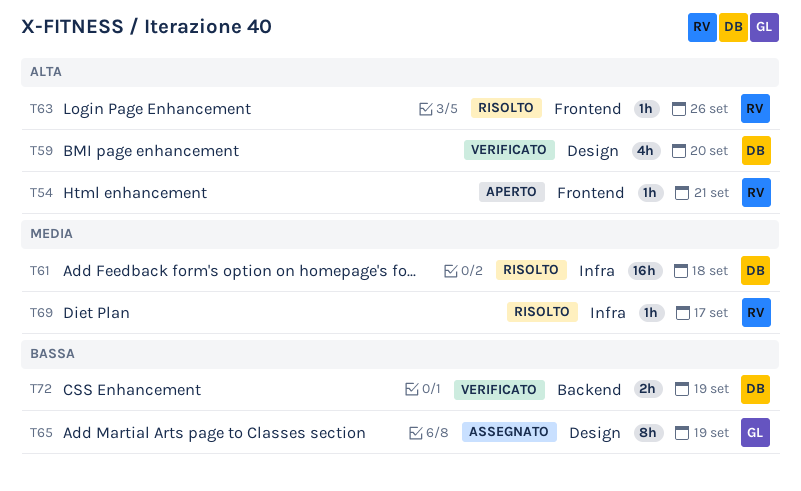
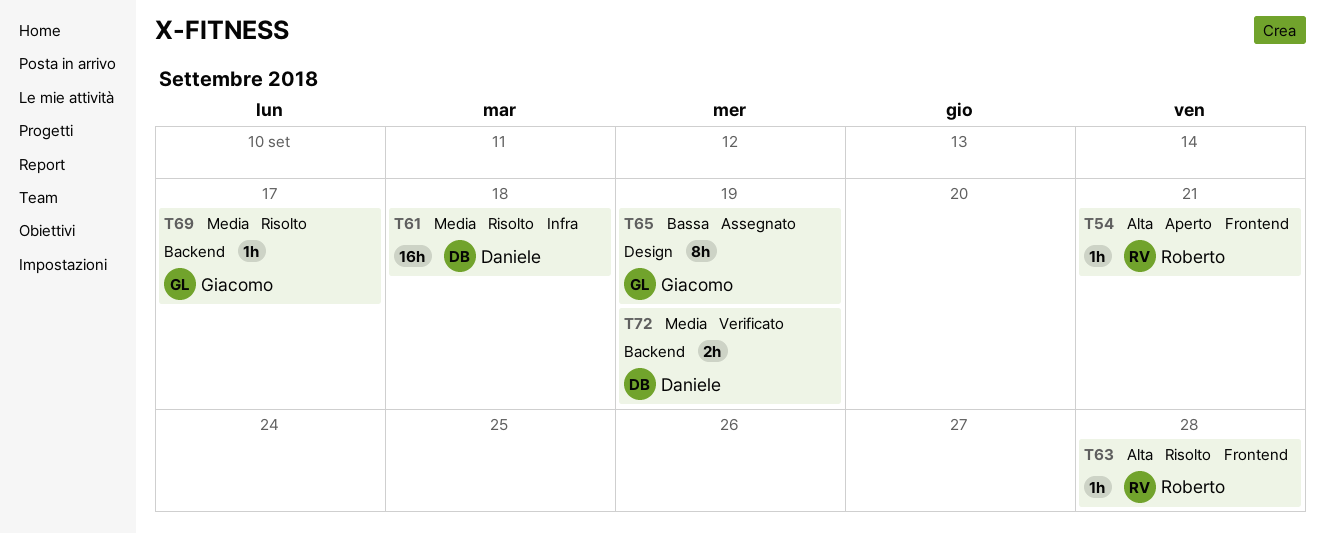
T59: present -> none
T63, due: Sep 26 -> Sep 28
T69, owner: Roberto -> Giacomo
T69, label: Infra -> Backend
T72, priority: Bassa -> Media

